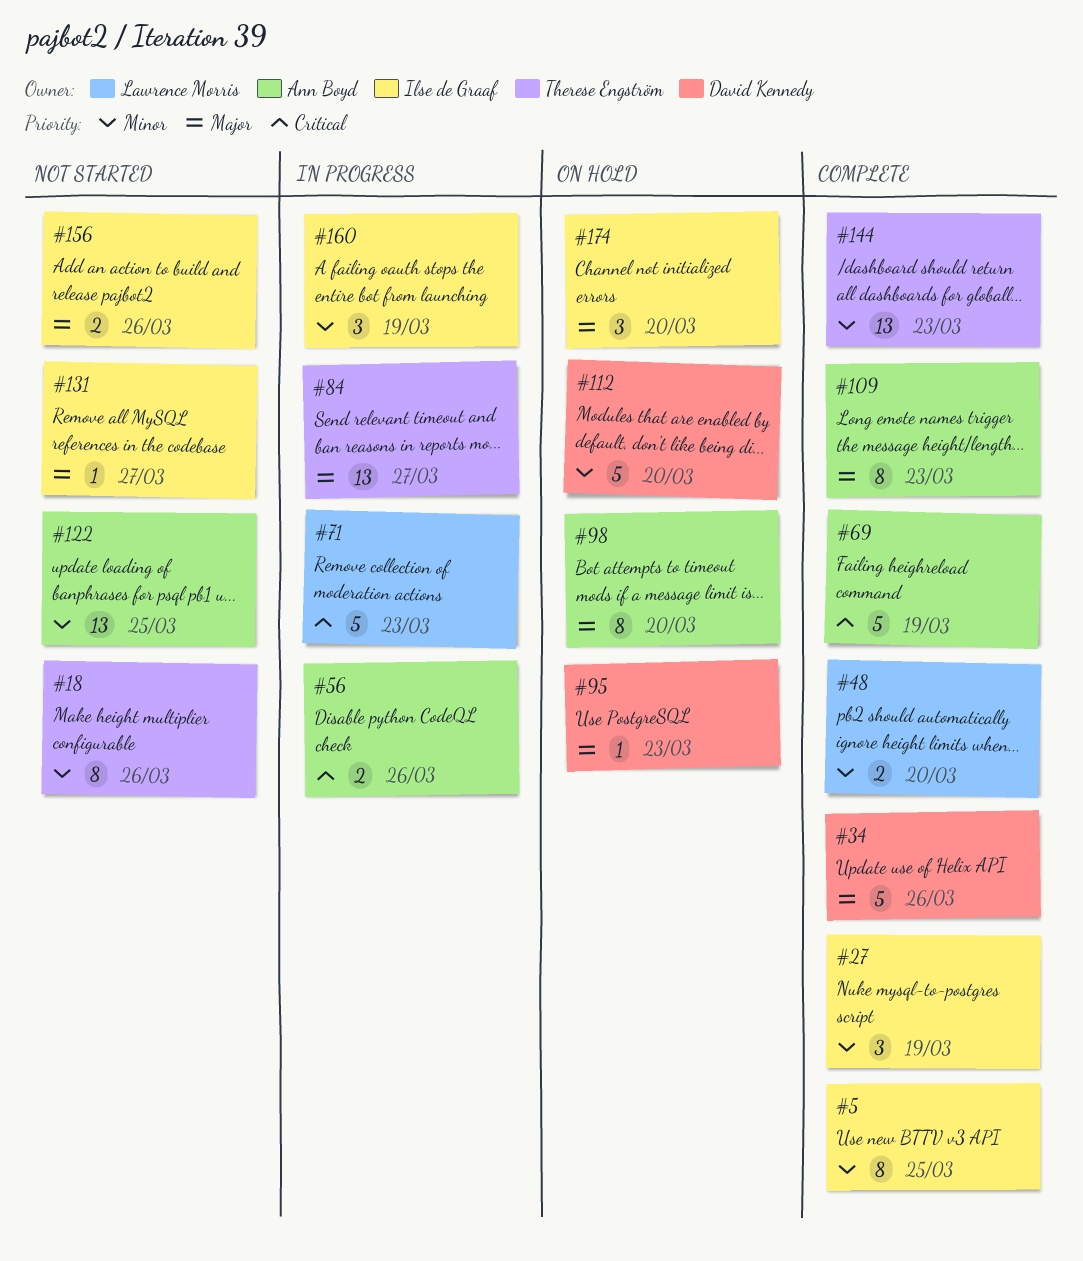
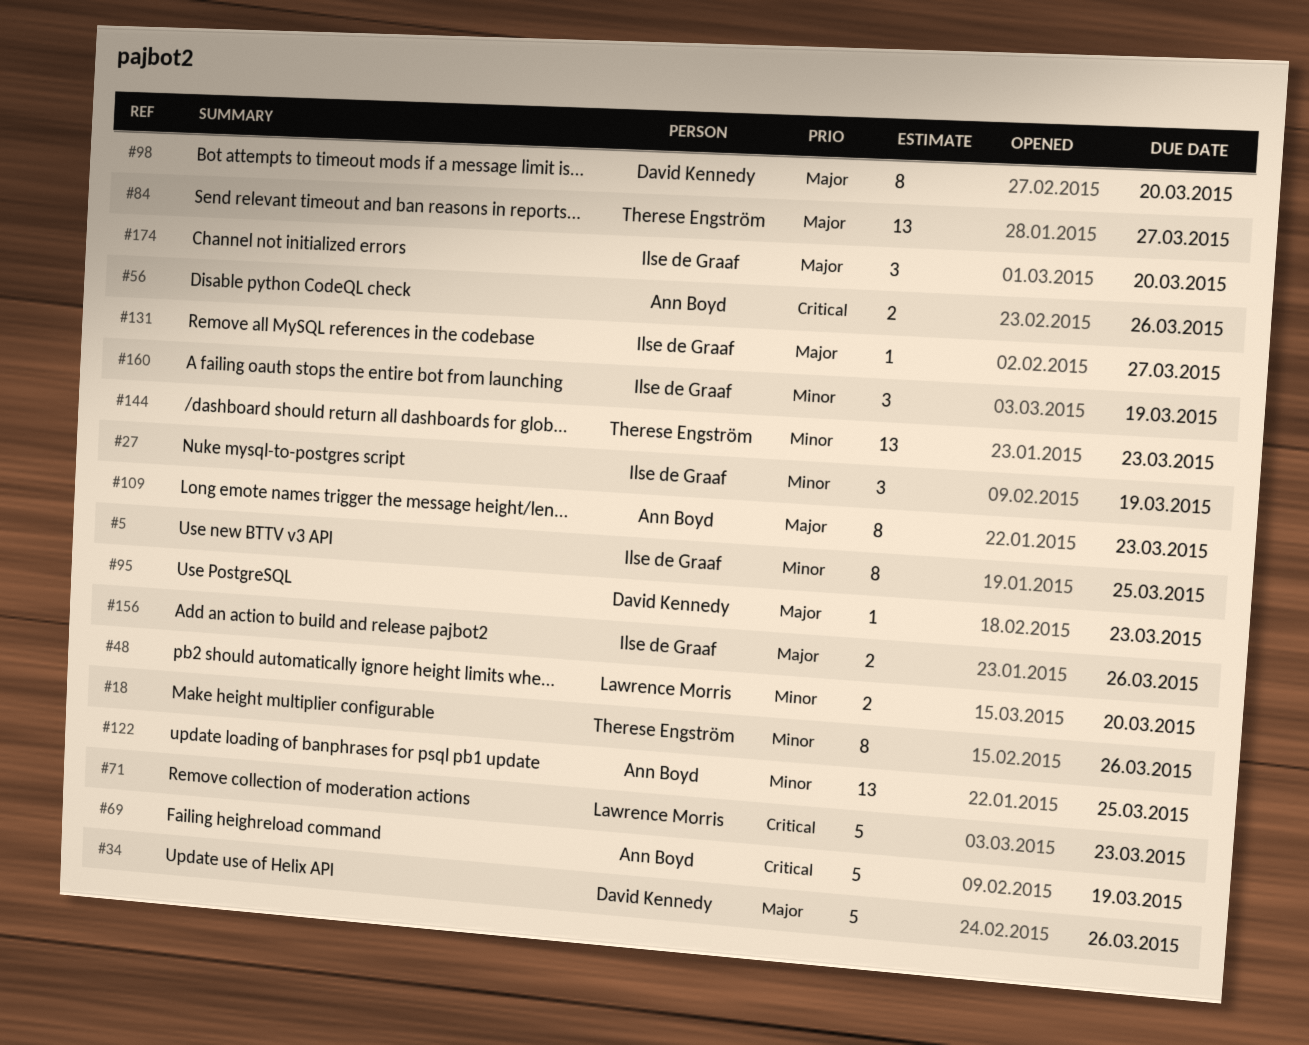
#98, owner: Ann Boyd -> David Kennedy
#112: present -> none

